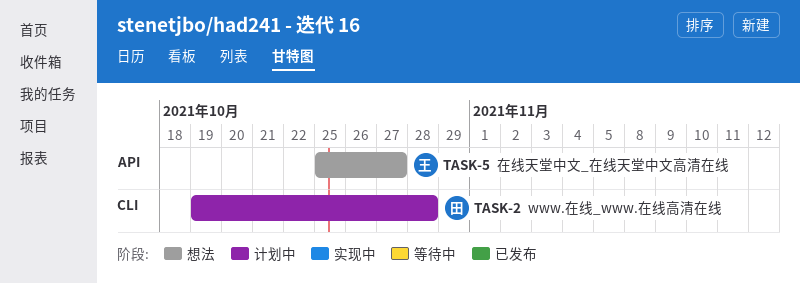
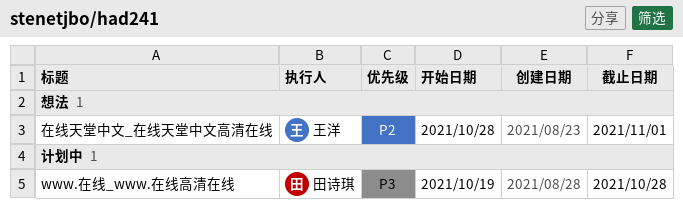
在线天堂中文_在线天堂中文高清在线, start: Oct 25 -> Oct 28
在线天堂中文_在线天堂中文高清在线, due: Oct 27 -> Nov 1

